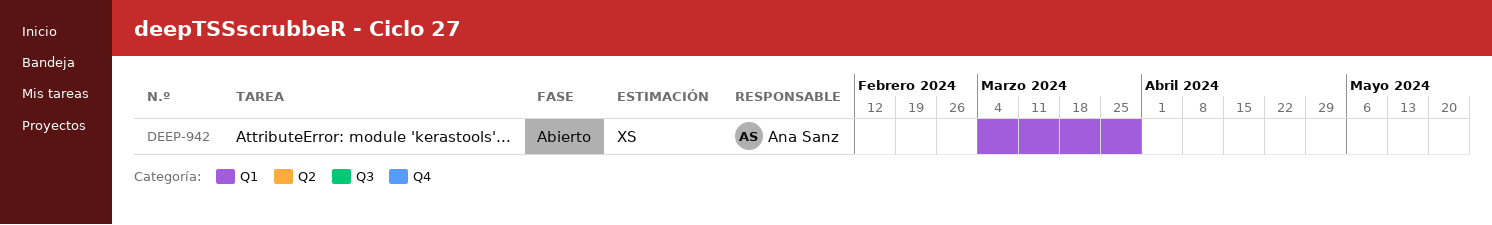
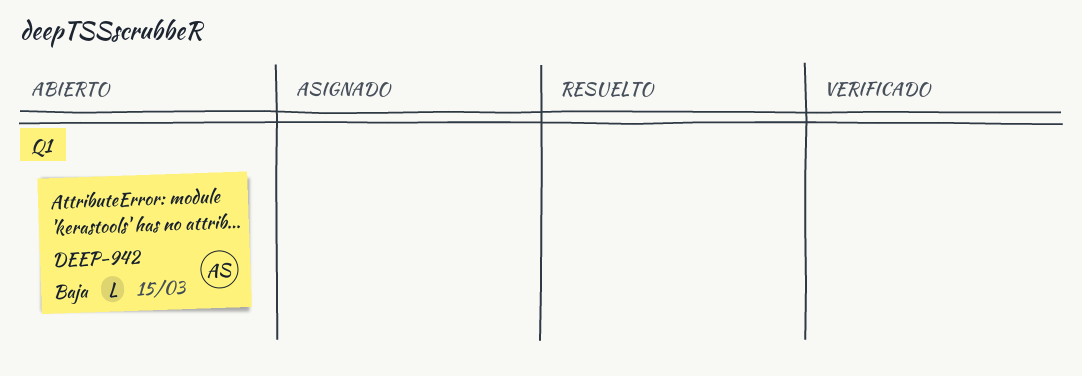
DEEP-942, estimate: XS -> L
DEEP-942, due: Mar 29 -> Mar 15

